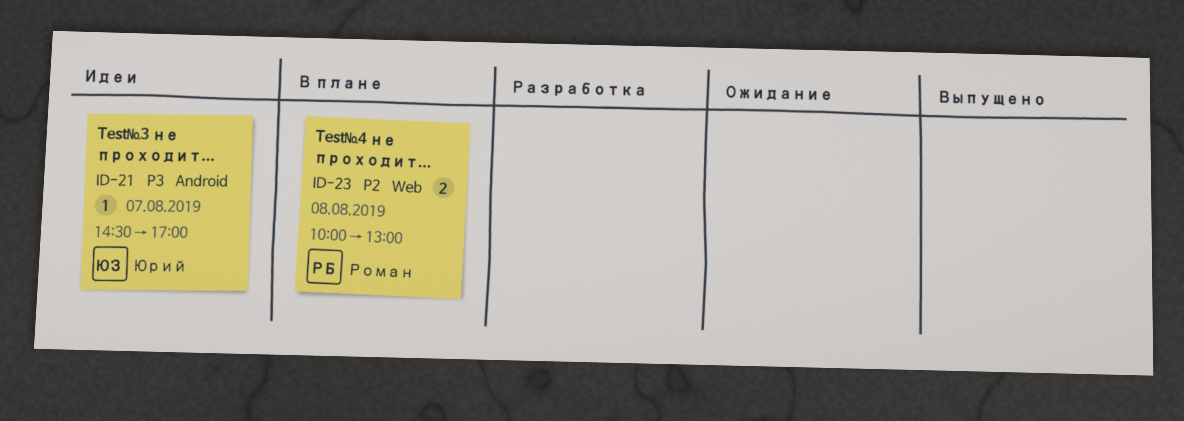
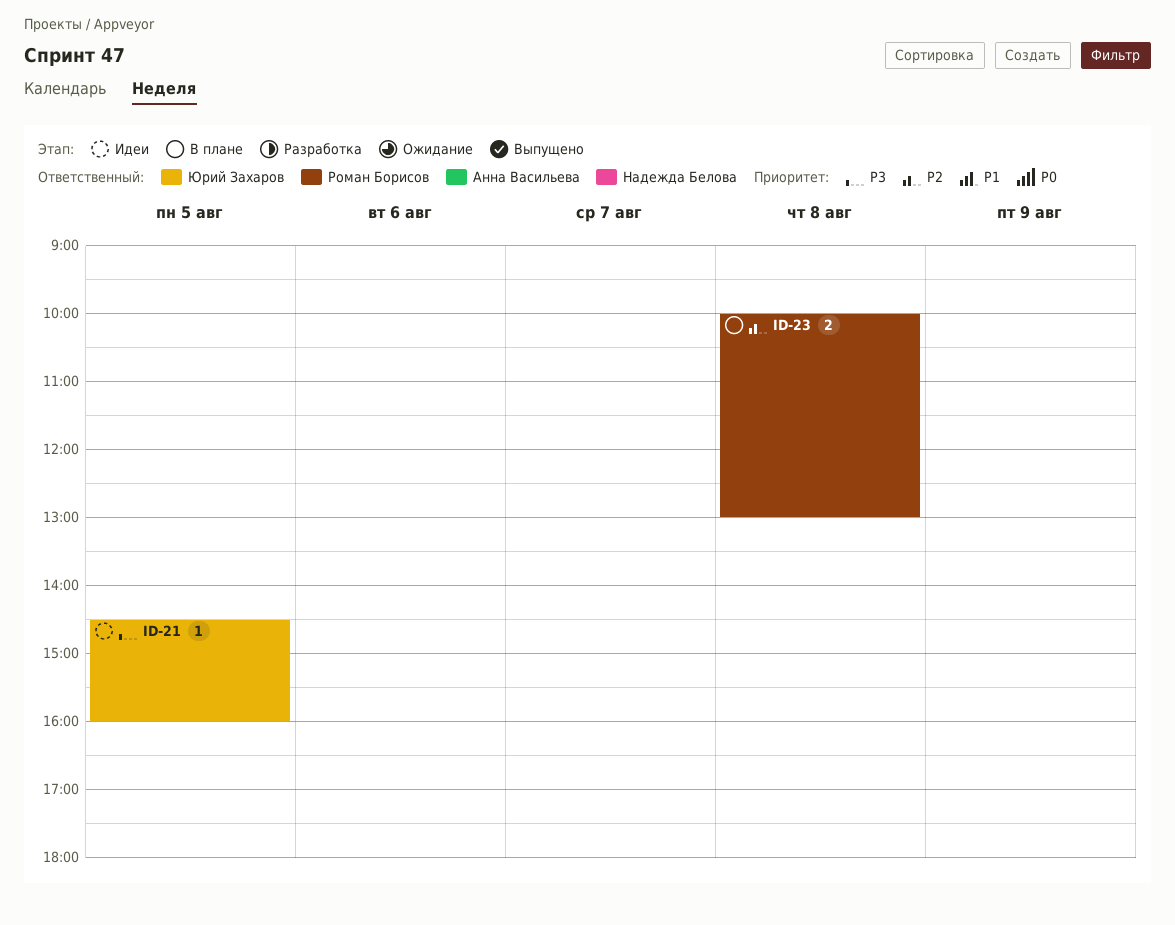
ID-21, day: Aug 7 -> Aug 5
ID-21, ends: 17:00 -> 16:00

